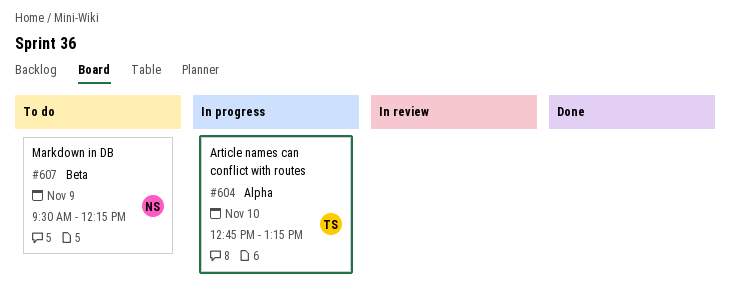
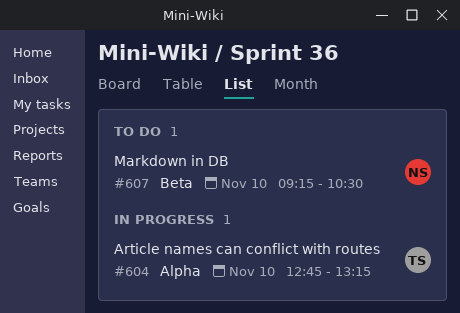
#607, day: Nov 9 -> Nov 10
#607, begins: 09:30 -> 09:15
#607, ends: 12:15 -> 10:30

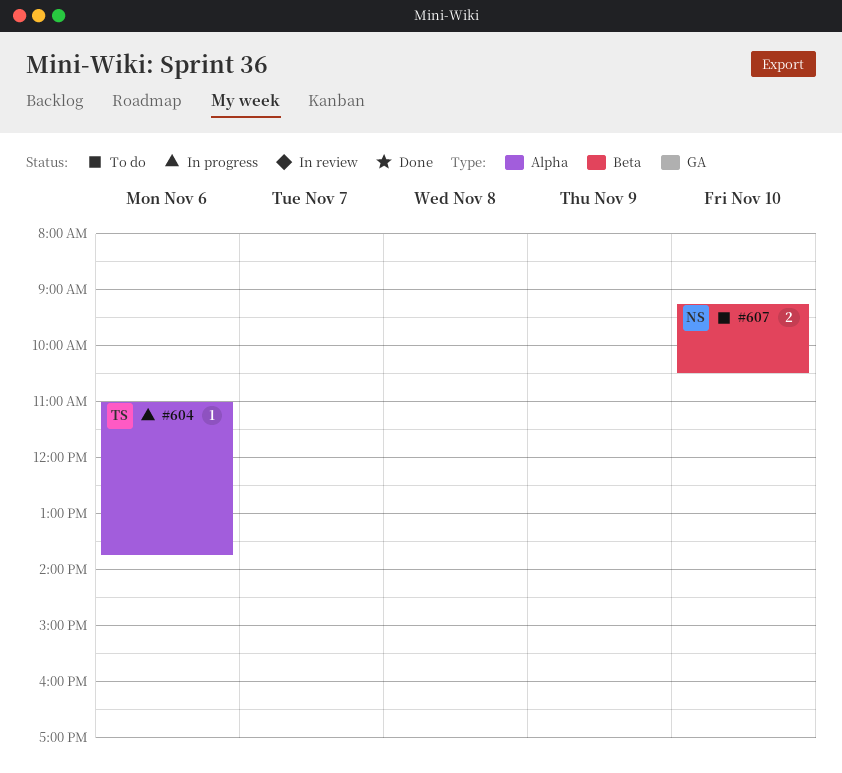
#604, day: Nov 10 -> Nov 6
#604, begins: 12:45 -> 11:00
#604, ends: 13:15 -> 13:45

